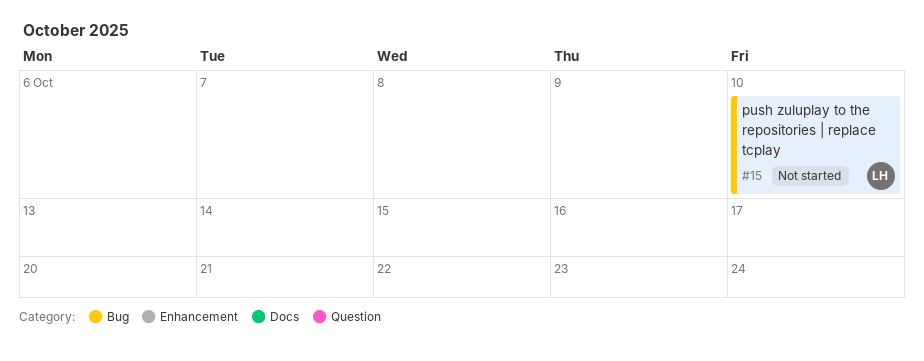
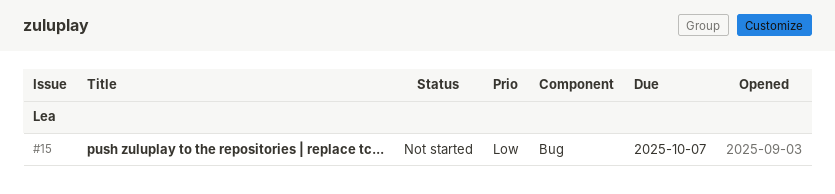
#15, due: Oct 10 -> Oct 7

